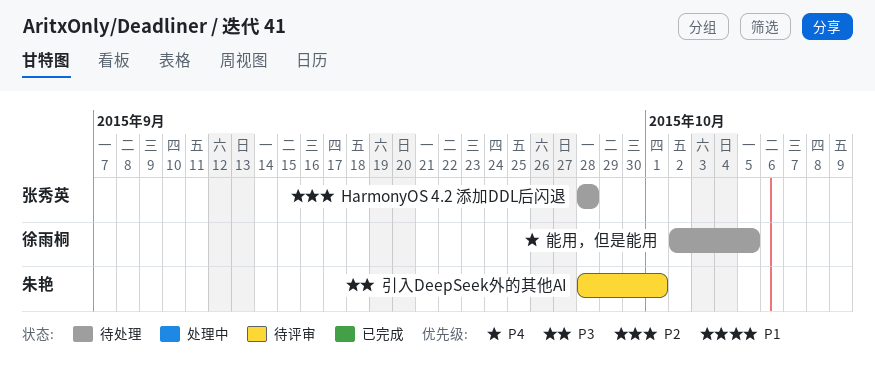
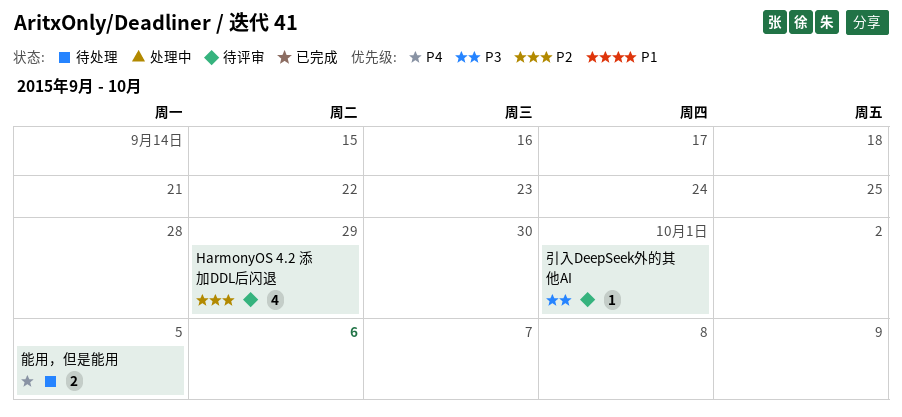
HarmonyOS 4.2 添加DDL后闪退, status: 待处理 -> 待评审
HarmonyOS 4.2 添加DDL后闪退, due: Sep 28 -> Sep 29

